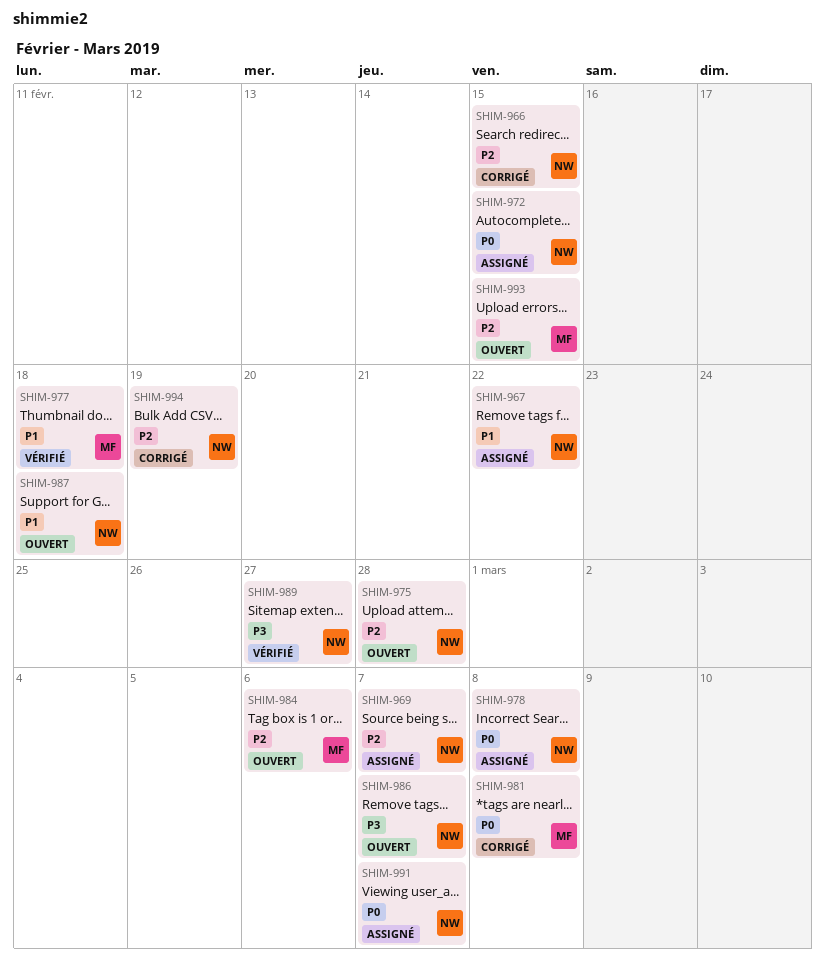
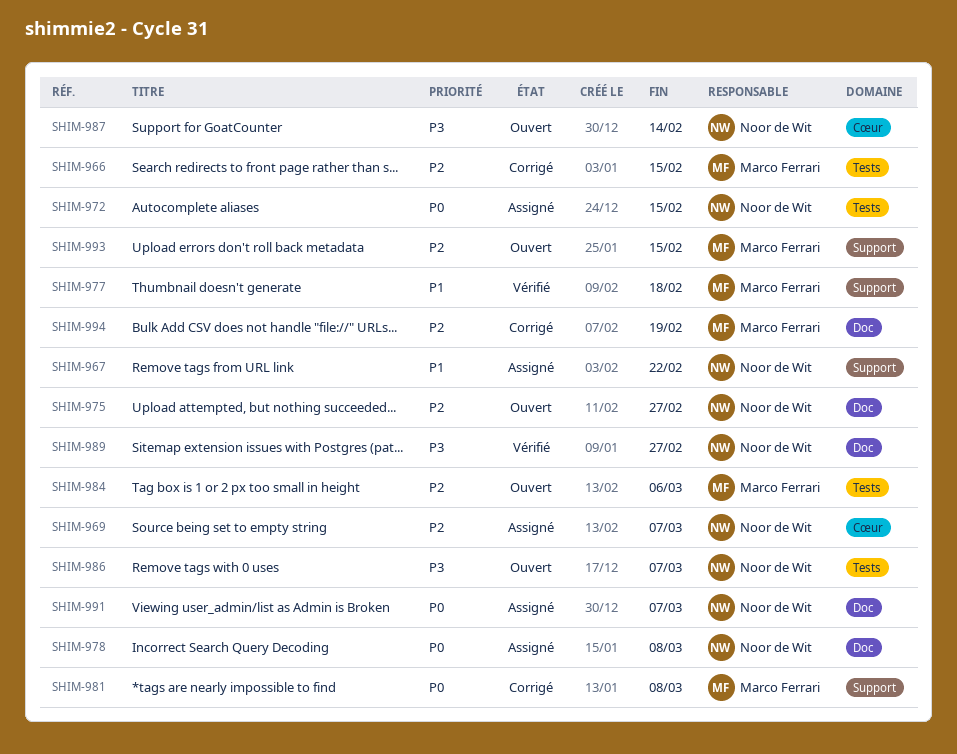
SHIM-966, owner: Noor de Wit -> Marco Ferrari
SHIM-975, due: Feb 28 -> Feb 27
SHIM-987, priority: P1 -> P3
SHIM-987, due: Feb 18 -> Feb 14
SHIM-994, owner: Noor de Wit -> Marco Ferrari

